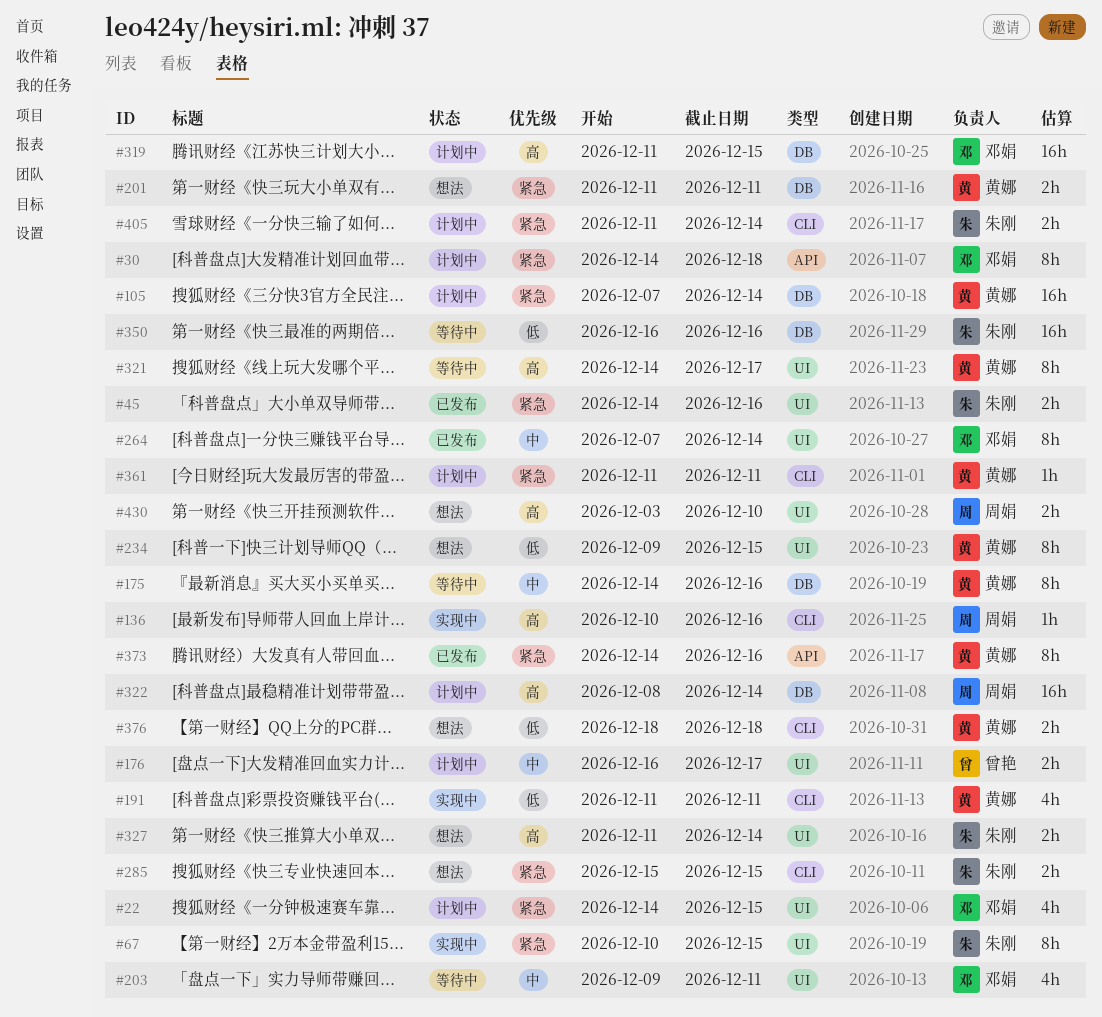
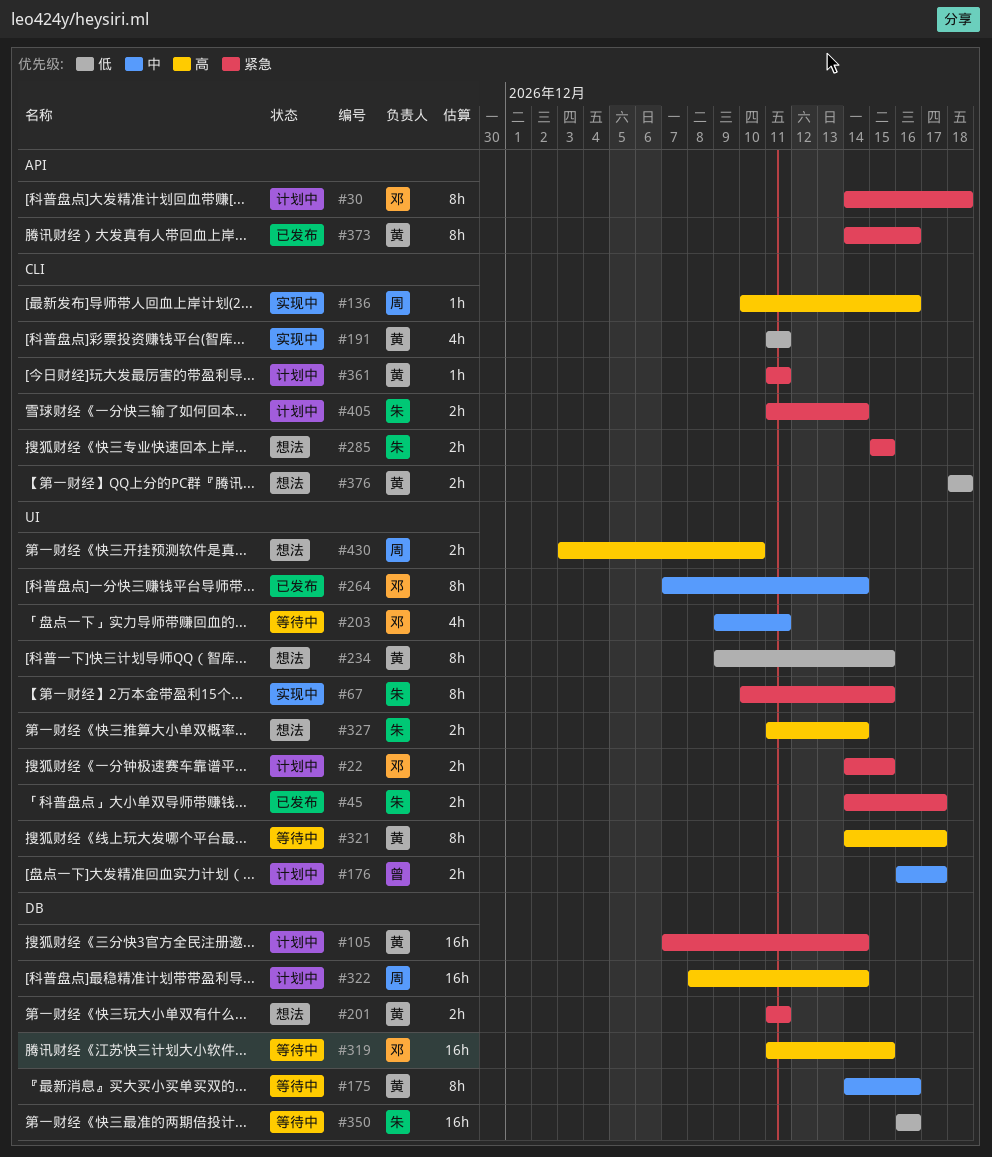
#22, estimate: 4h -> 2h
#45, due: Dec 16 -> Dec 17
#319, status: 计划中 -> 等待中

